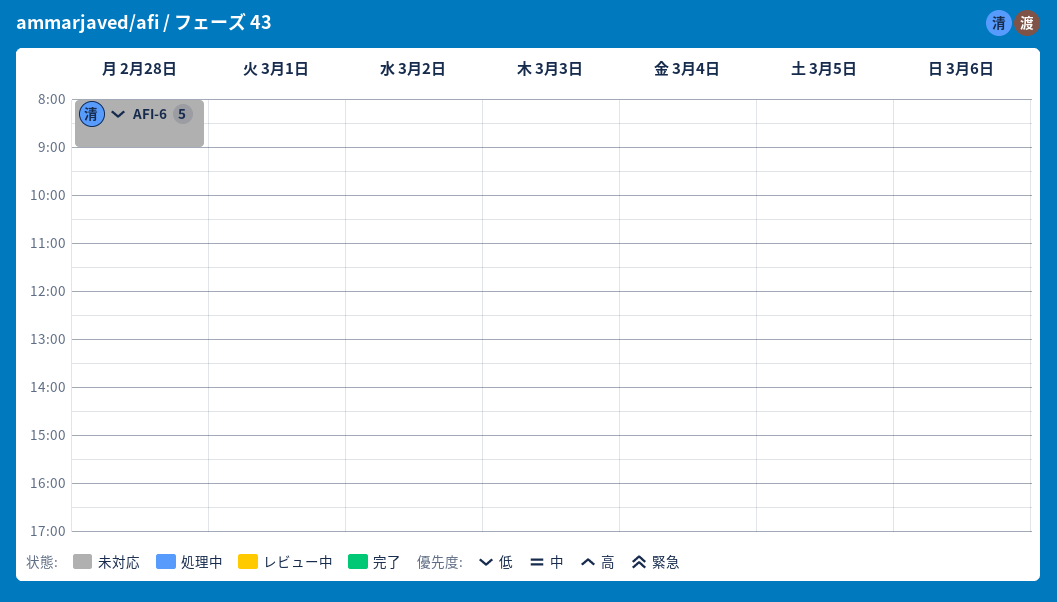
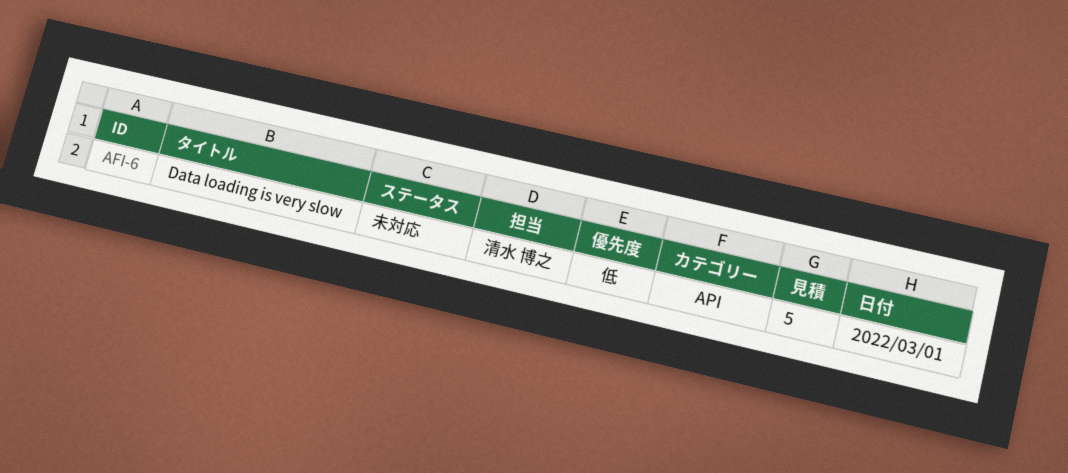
AFI-6, day: Feb 28 -> Mar 1

